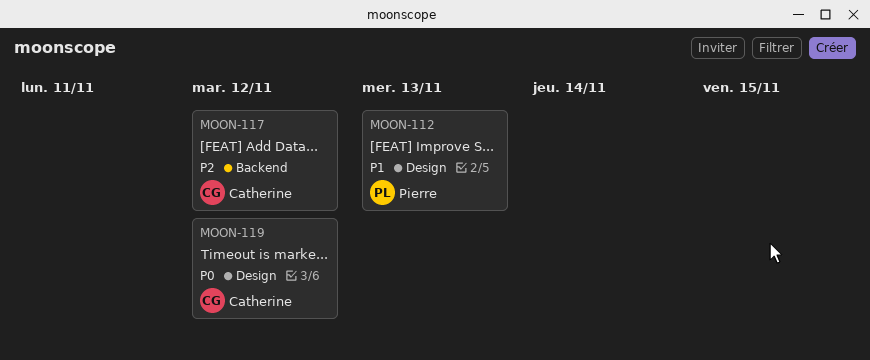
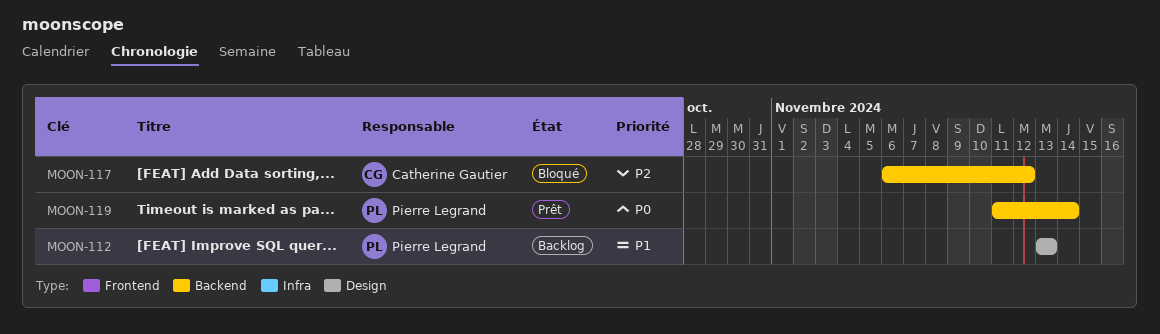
MOON-119, owner: Catherine Gautier -> Pierre Legrand
MOON-119, label: Design -> Backend
MOON-119, due: Nov 12 -> Nov 14

